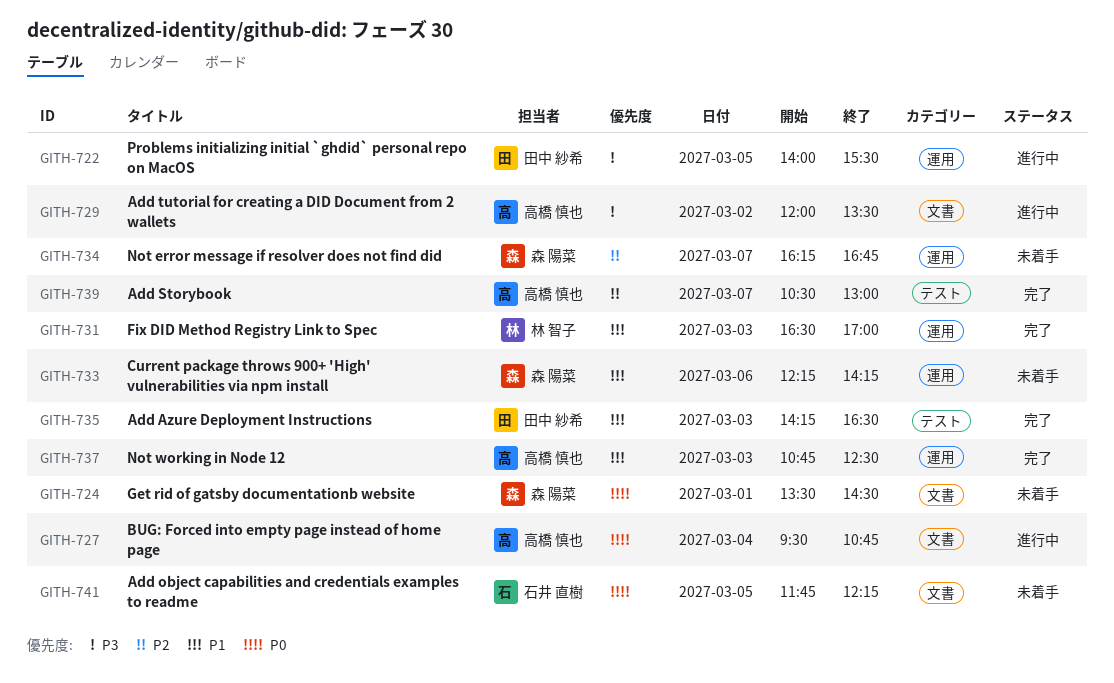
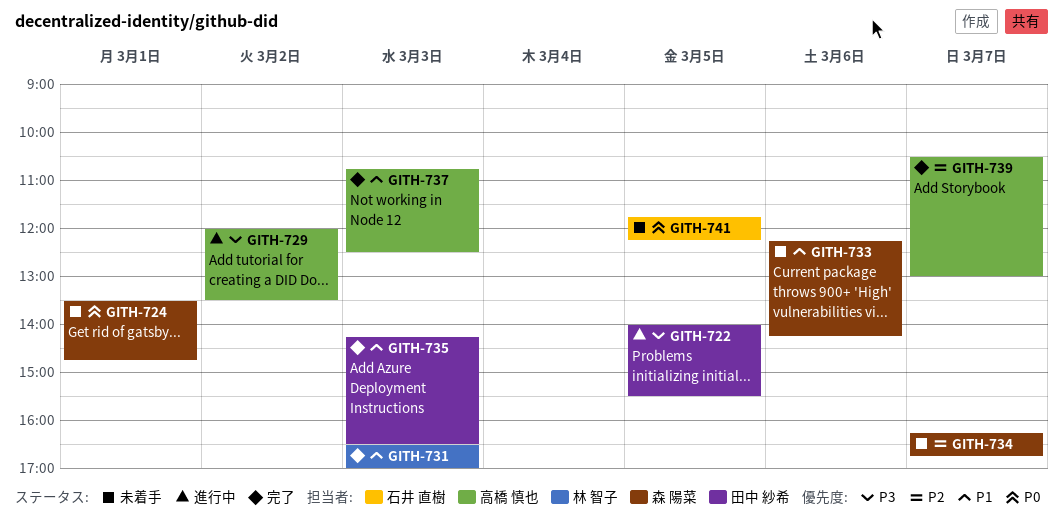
GITH-724, ends: 14:30 -> 14:45
GITH-727: present -> none

